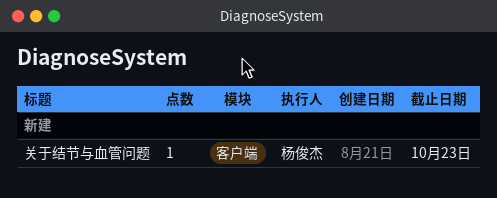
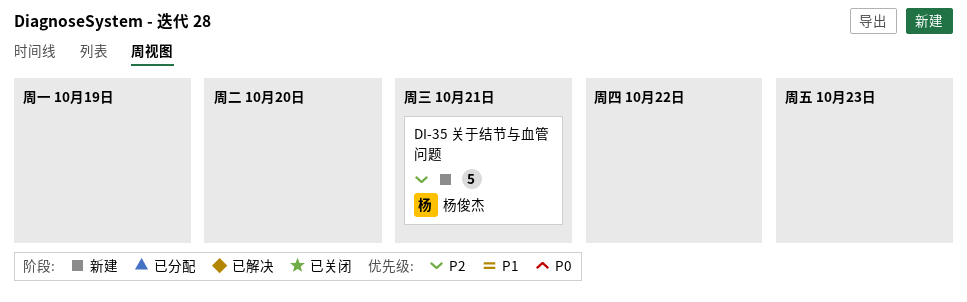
关于结节与血管问题, estimate: 1 -> 5
关于结节与血管问题, due: Oct 23 -> Oct 21

